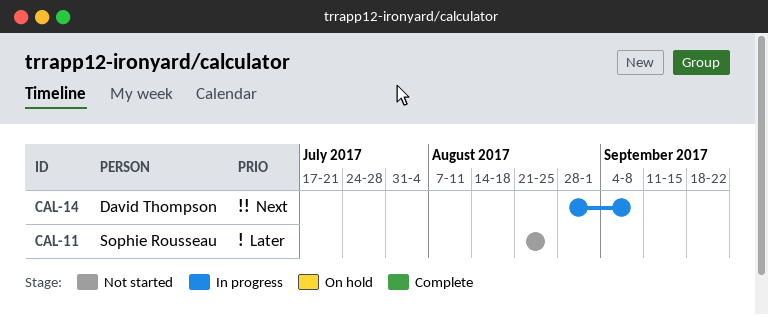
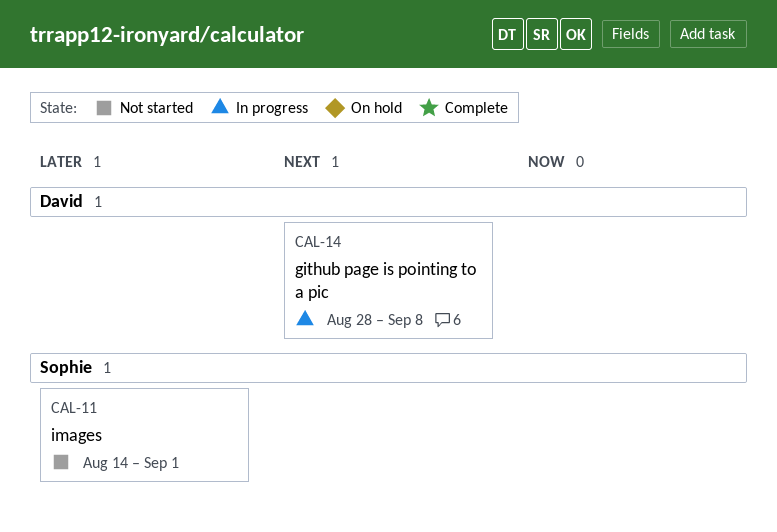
CAL-11, start: Aug 21 -> Aug 14
CAL-11, due: Aug 25 -> Sep 1

